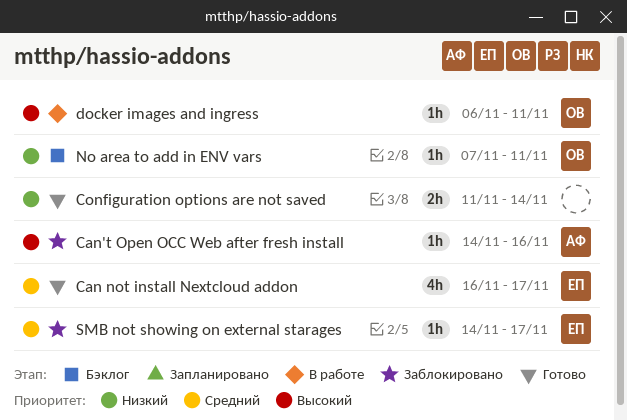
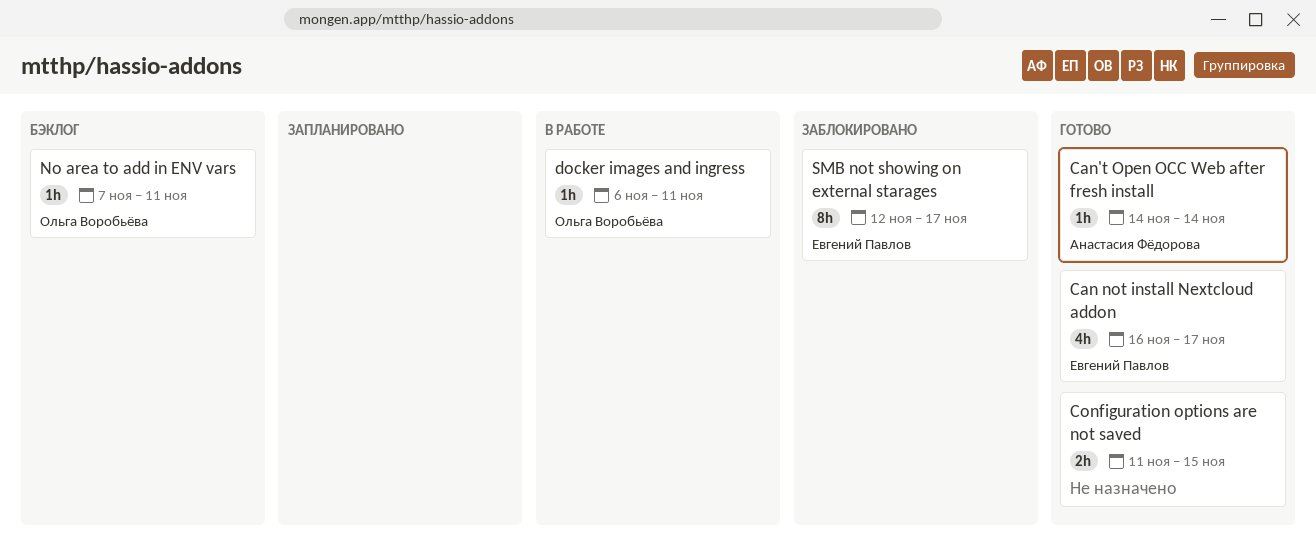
Can't Open OCC Web after fresh install, status: Заблокировано -> Готово
Can't Open OCC Web after fresh install, due: Nov 16 -> Nov 14
Configuration options are not saved, due: Nov 14 -> Nov 15
SMB not showing on external starages, estimate: 1h -> 8h
SMB not showing on external starages, start: Nov 14 -> Nov 12

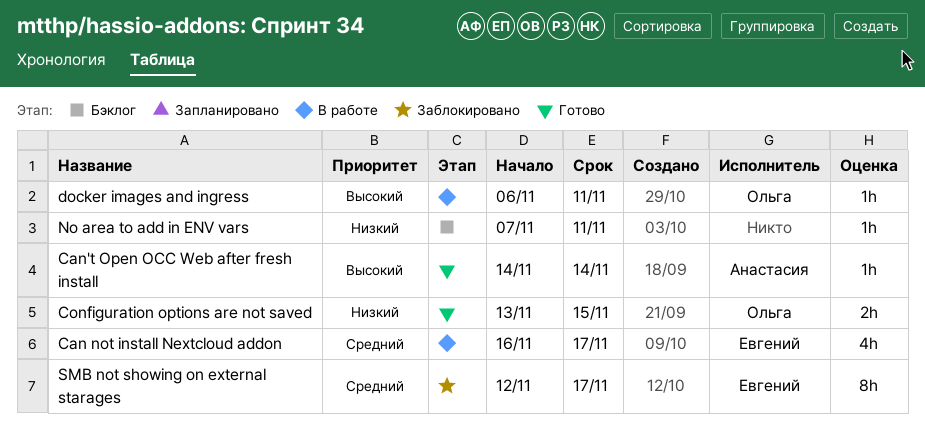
Can not install Nextcloud addon, status: Готово -> В работе
Configuration options are not saved, owner: none -> Ольга Воробьёва
Configuration options are not saved, start: Nov 11 -> Nov 13
No area to add in ENV vars, owner: Ольга Воробьёва -> none

